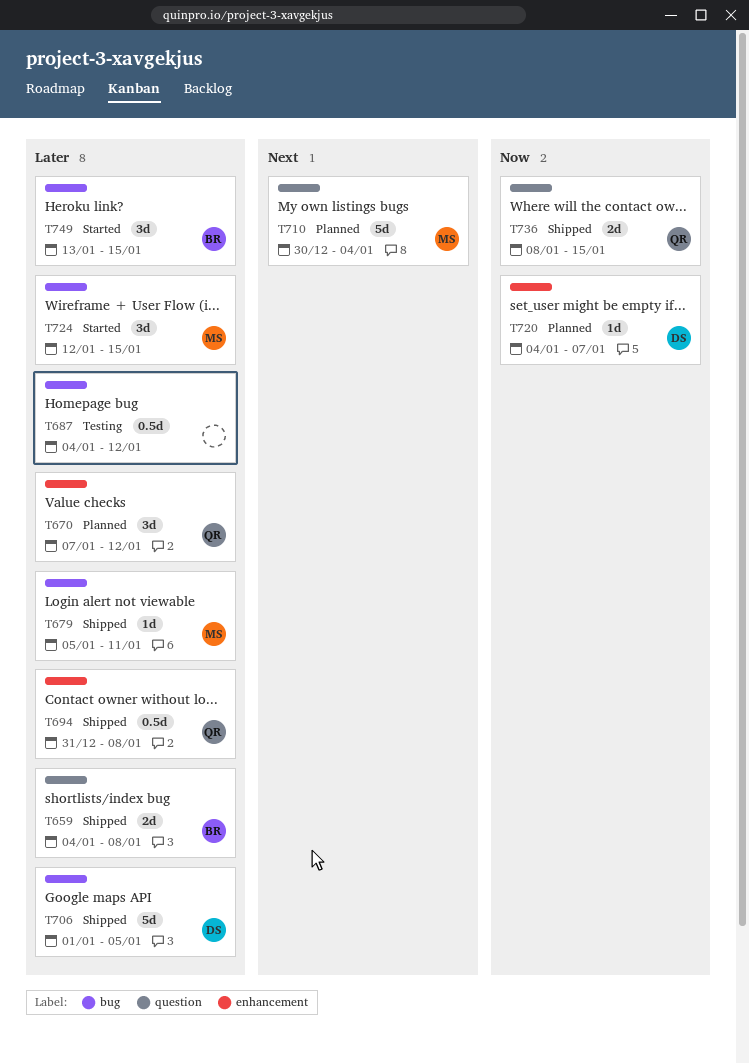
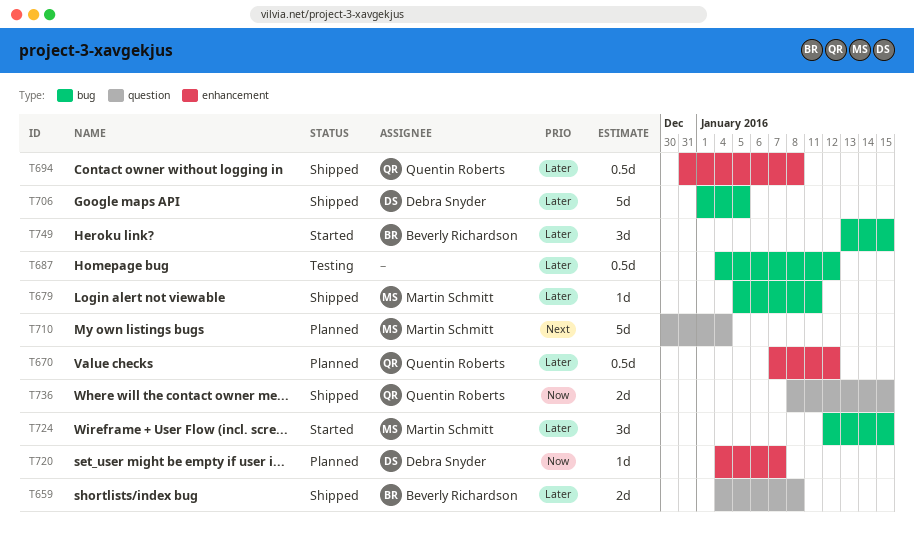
T670, estimate: 3d -> 0.5d

